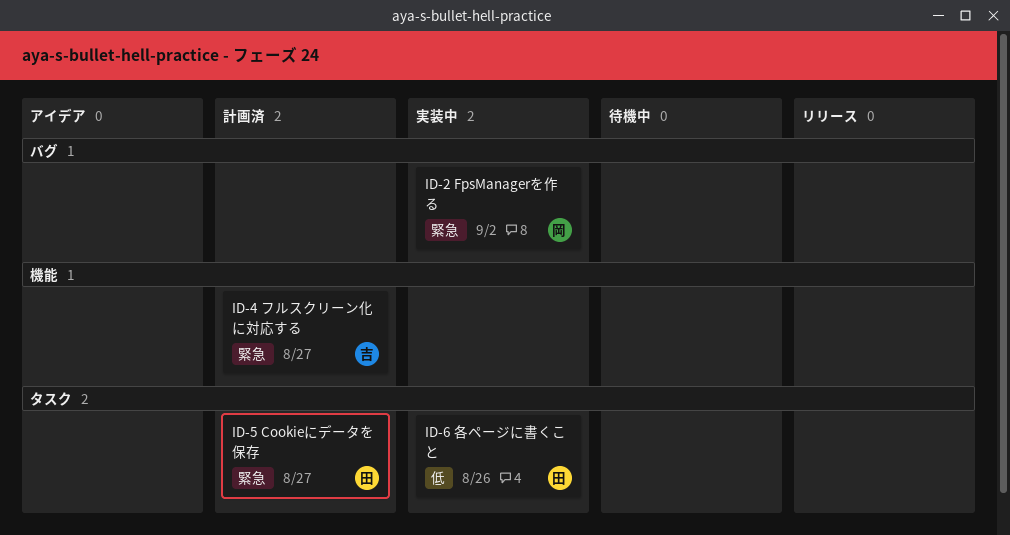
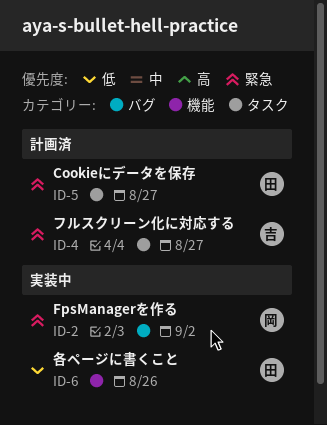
ID-4, label: 機能 -> タスク
ID-6, label: タスク -> 機能

